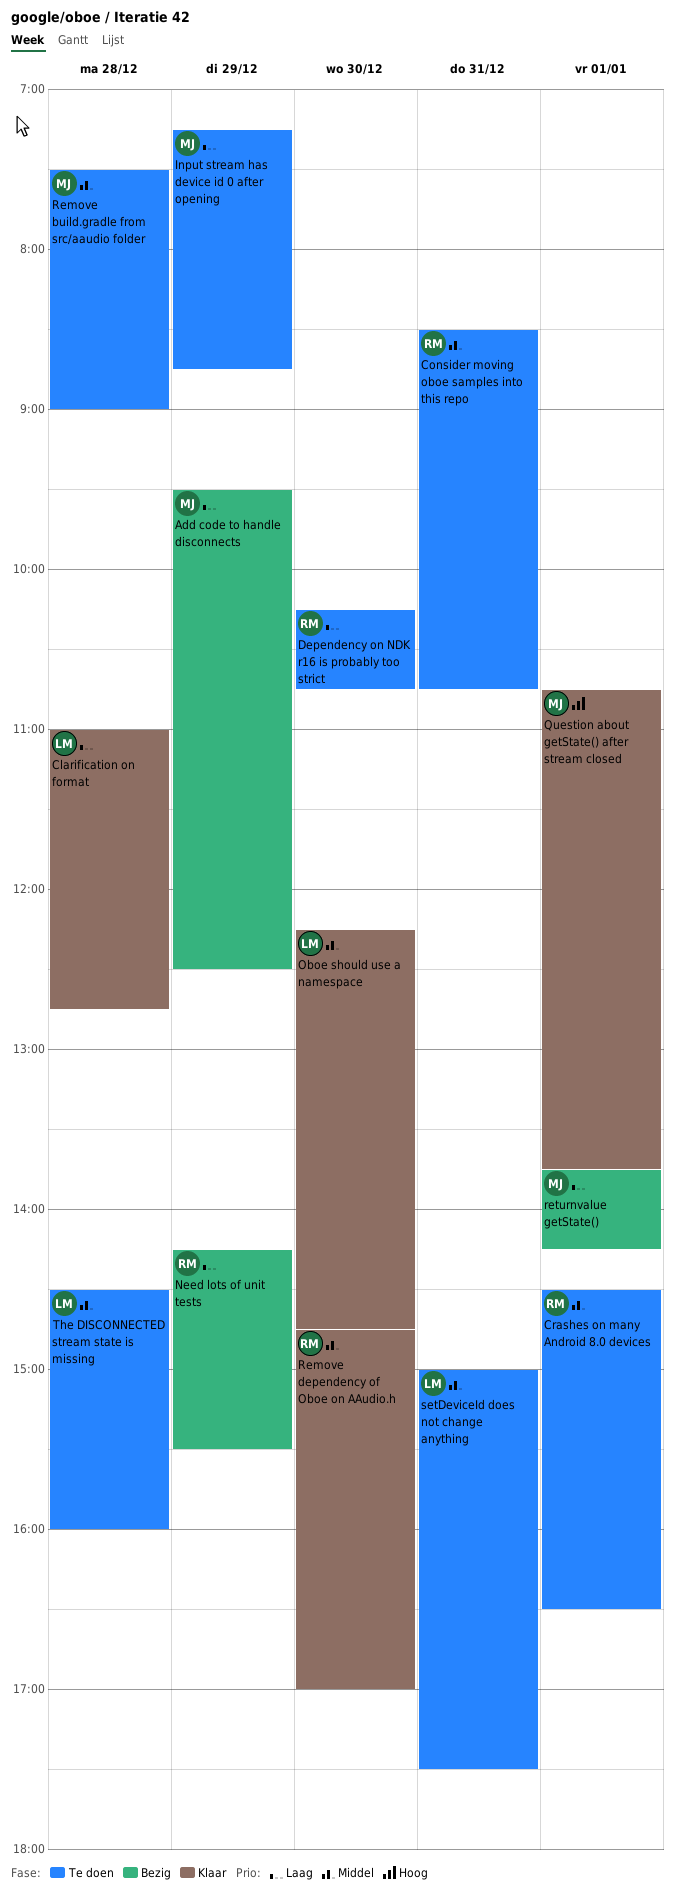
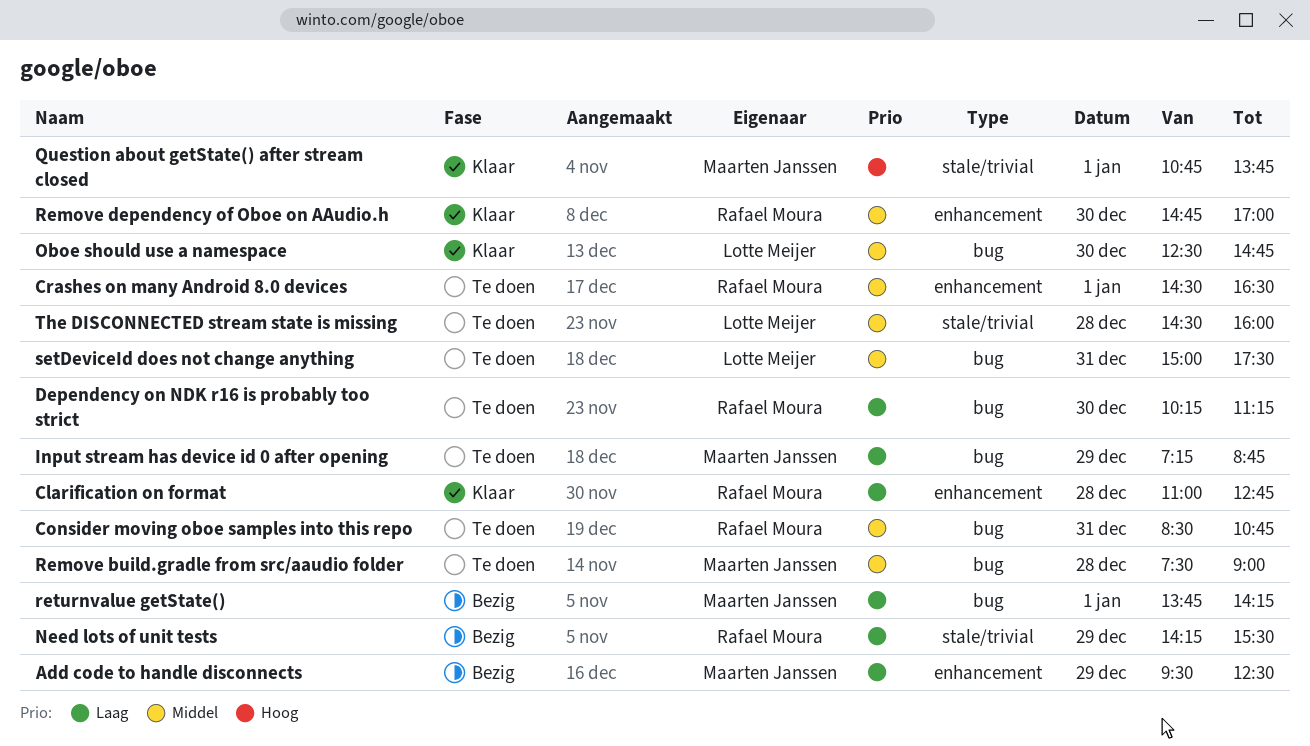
Clarification on format, owner: Lotte Meijer -> Rafael Moura
Dependency on NDK r16 is probably too strict, ends: 10:45 -> 11:15
Oboe should use a namespace, begins: 12:15 -> 12:30

